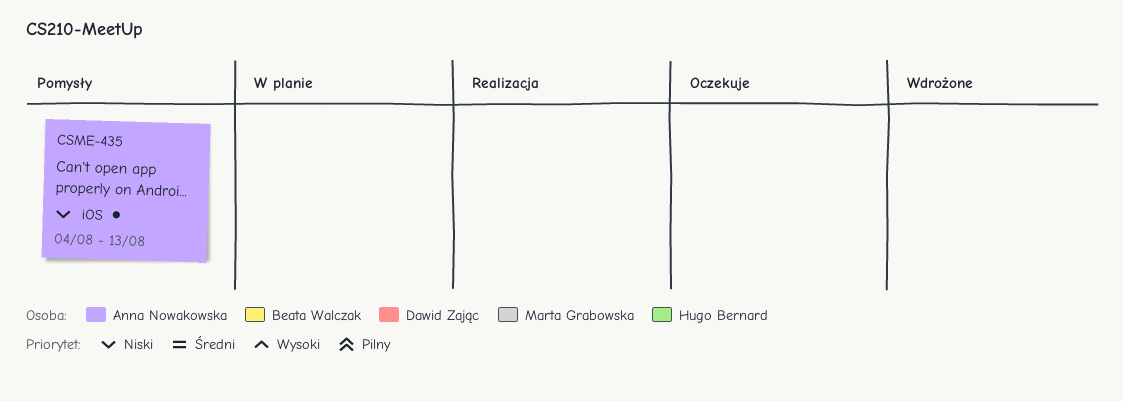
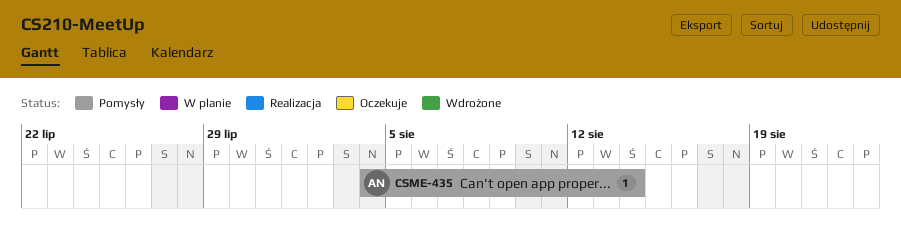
CSME-435, due: Aug 13 -> Aug 14

